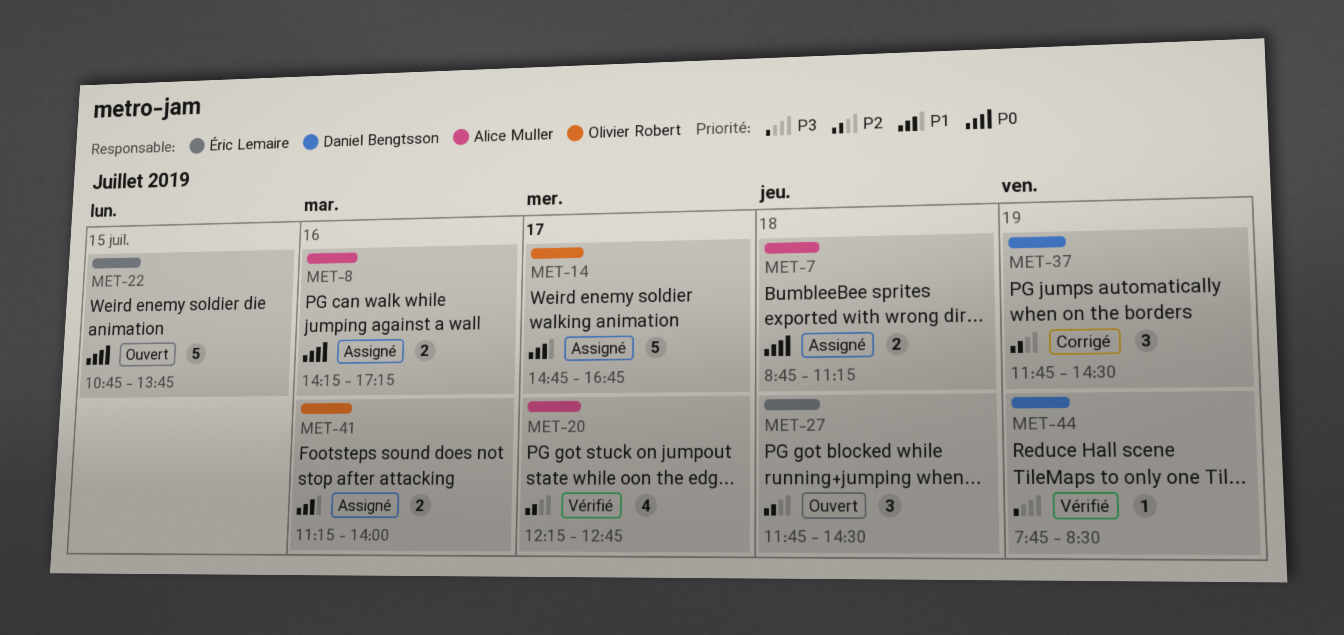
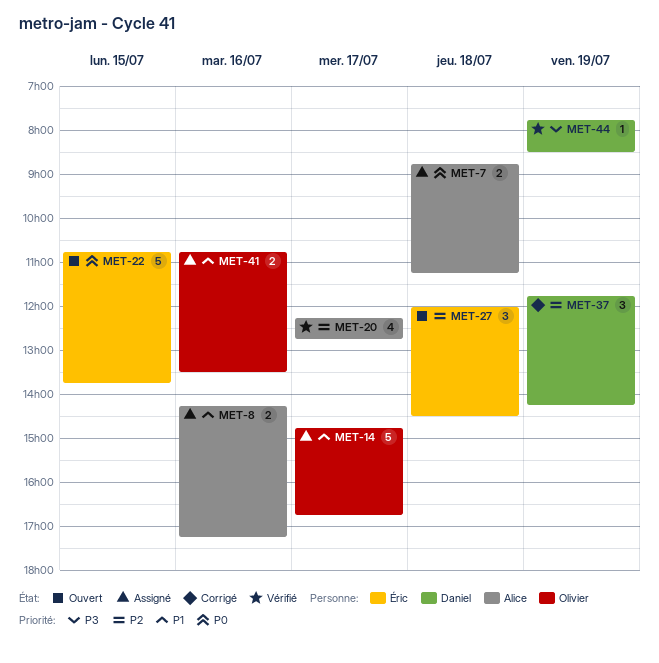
MET-8, priority: P0 -> P1
MET-27, begins: 11:45 -> 12:00
MET-37, ends: 14:30 -> 14:15
MET-41, begins: 11:15 -> 10:45
MET-41, ends: 14:00 -> 13:30

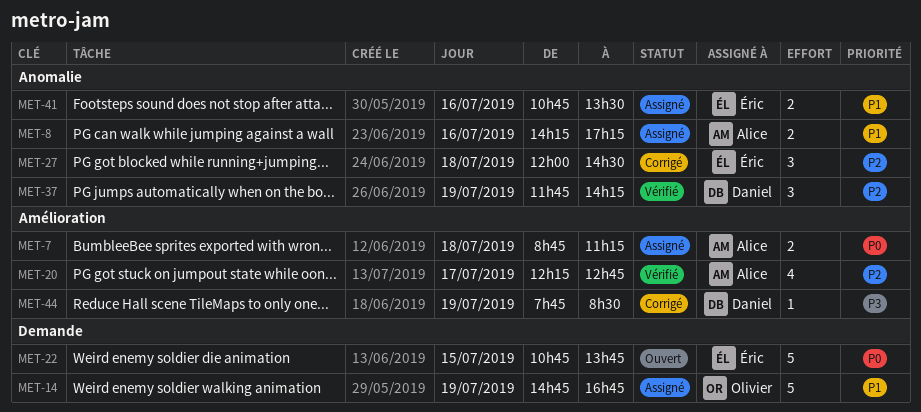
MET-14, day: Jul 17 -> Jul 19
MET-27, status: Ouvert -> Corrigé
MET-37, status: Corrigé -> Vérifié
MET-41, owner: Olivier -> Éric
MET-44, status: Vérifié -> Corrigé

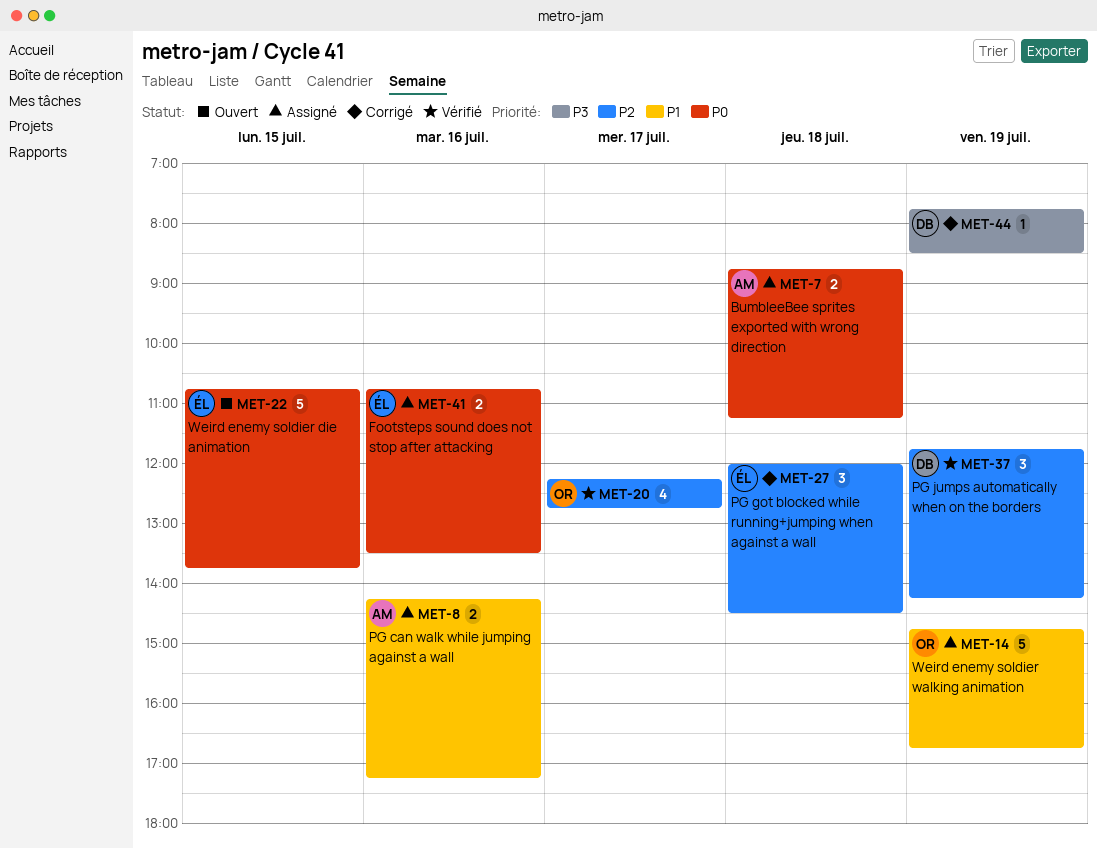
MET-20, owner: Alice -> Olivier
MET-41, priority: P1 -> P0

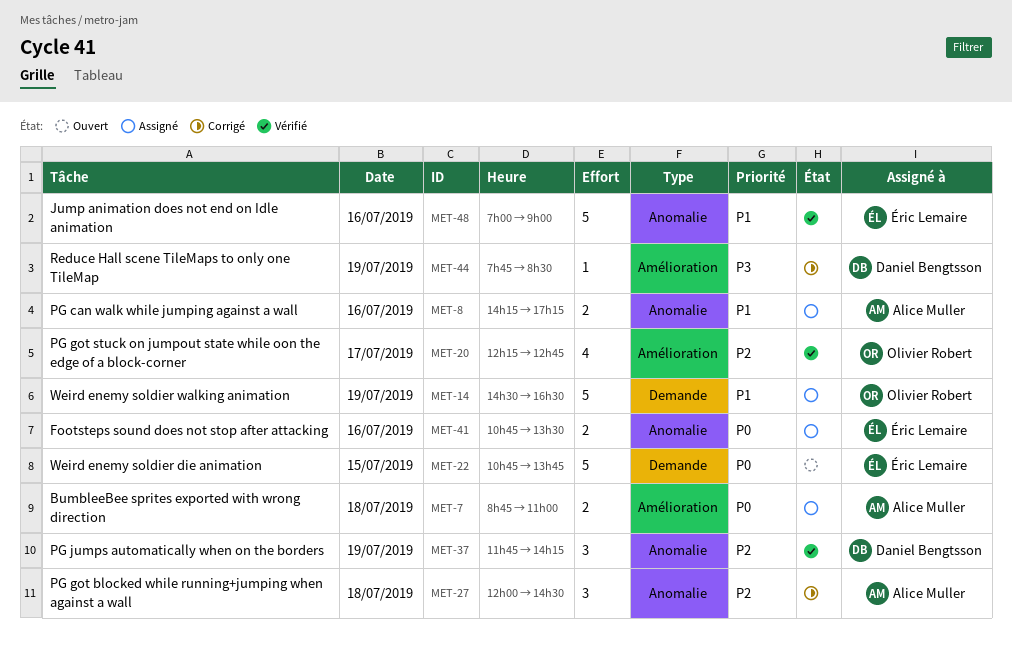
MET-7, ends: 11:15 -> 11:00
MET-14, begins: 14:45 -> 14:30
MET-14, ends: 16:45 -> 16:30
MET-27, owner: Éric Lemaire -> Alice Muller
MET-48: none -> present

